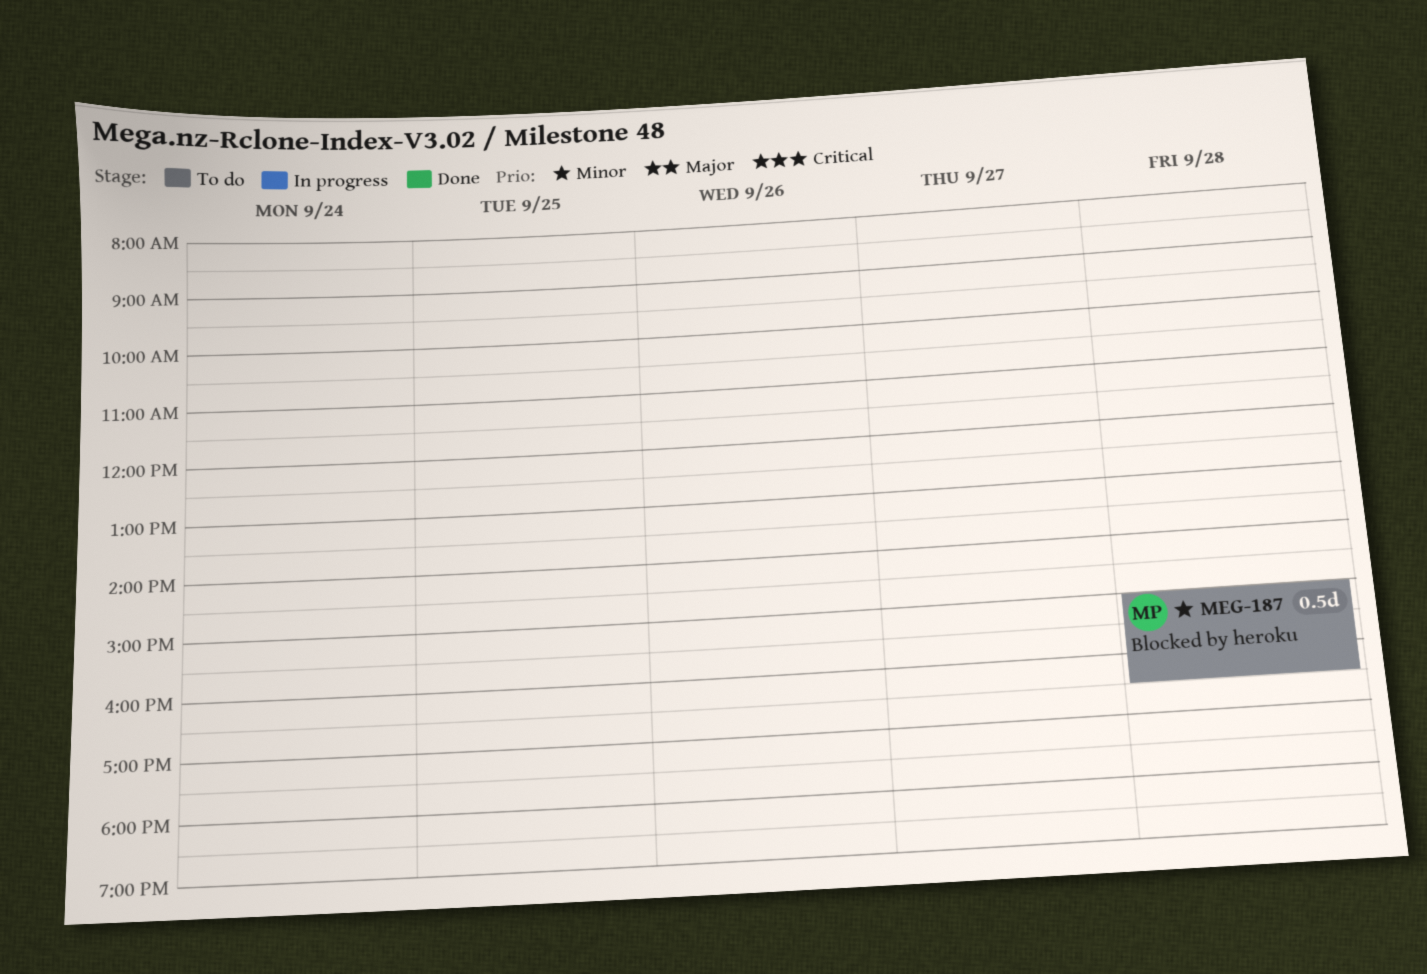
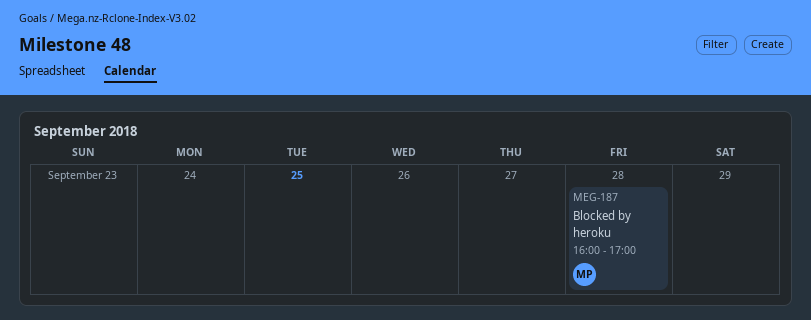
MEG-187, begins: 15:00 -> 16:00
MEG-187, ends: 16:30 -> 17:00

